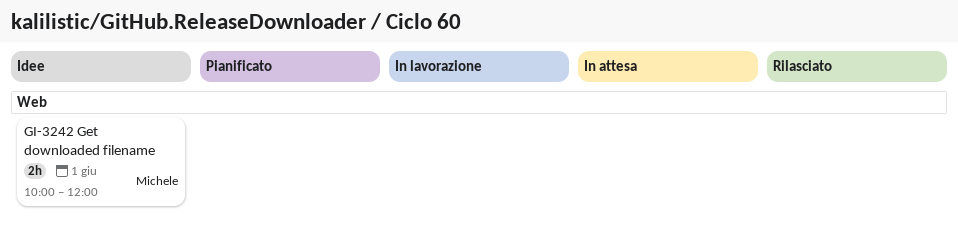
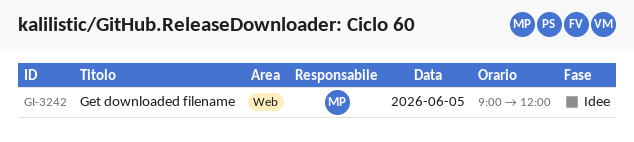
GI-3242, day: Jun 1 -> Jun 5
GI-3242, begins: 10:00 -> 09:00

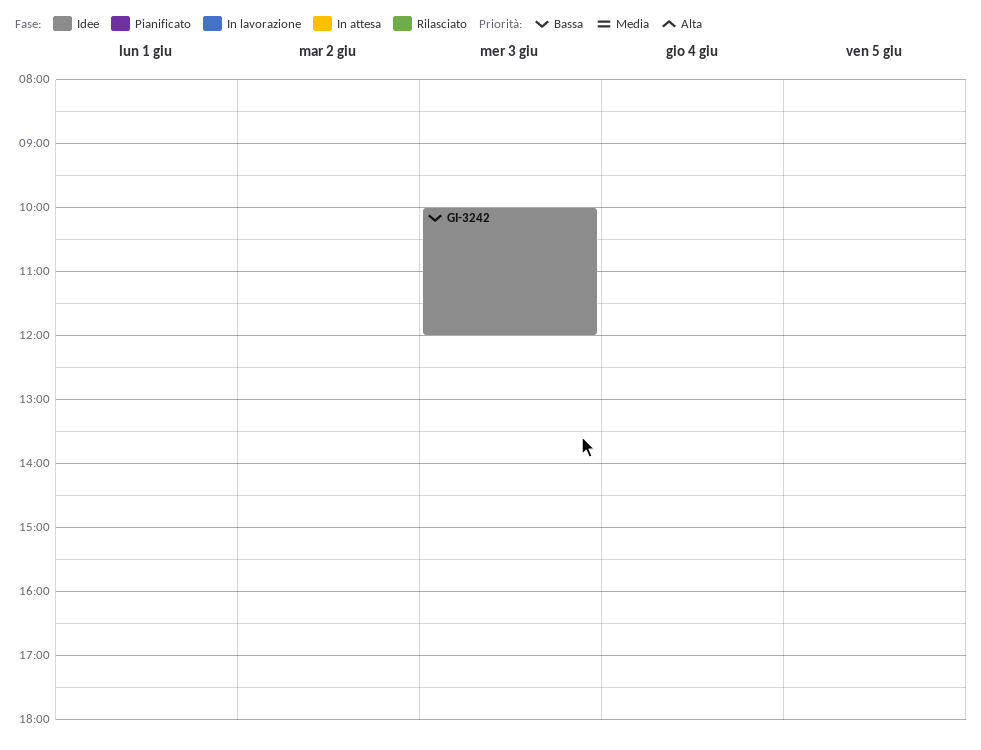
GI-3242, day: Jun 5 -> Jun 3
GI-3242, begins: 09:00 -> 10:00

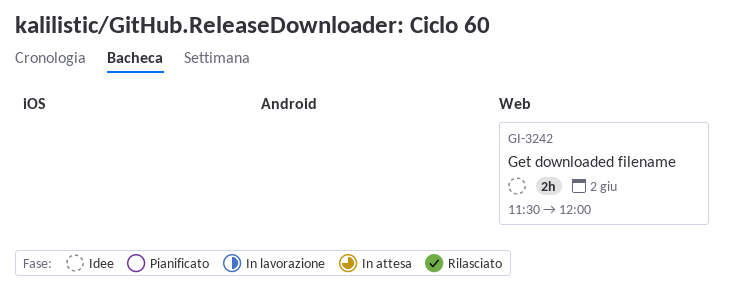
GI-3242, day: Jun 3 -> Jun 2
GI-3242, begins: 10:00 -> 11:30

